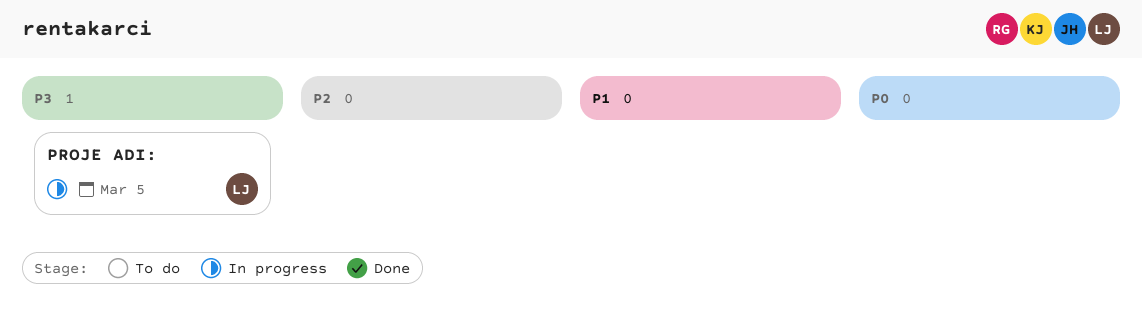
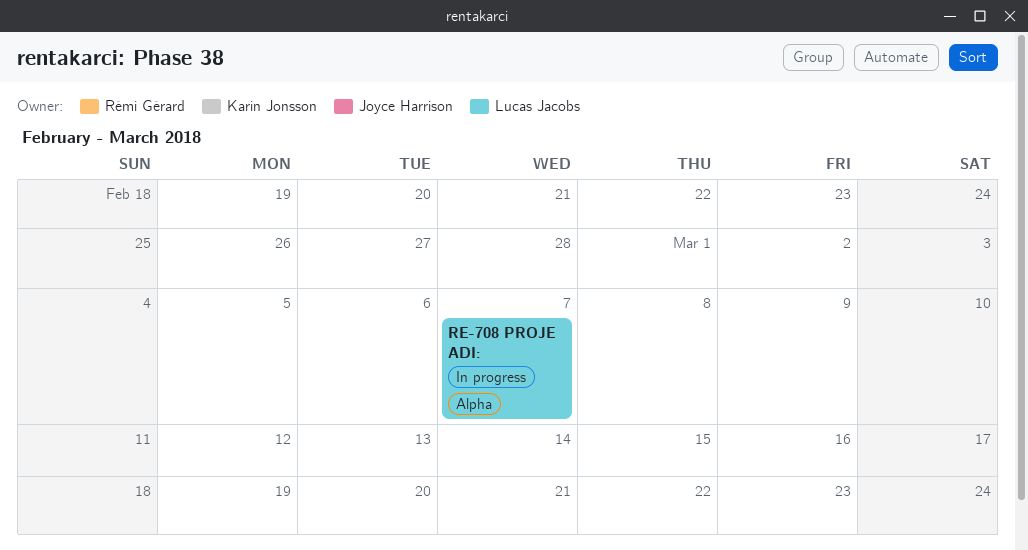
PROJE ADI:, due: Mar 5 -> Mar 7

